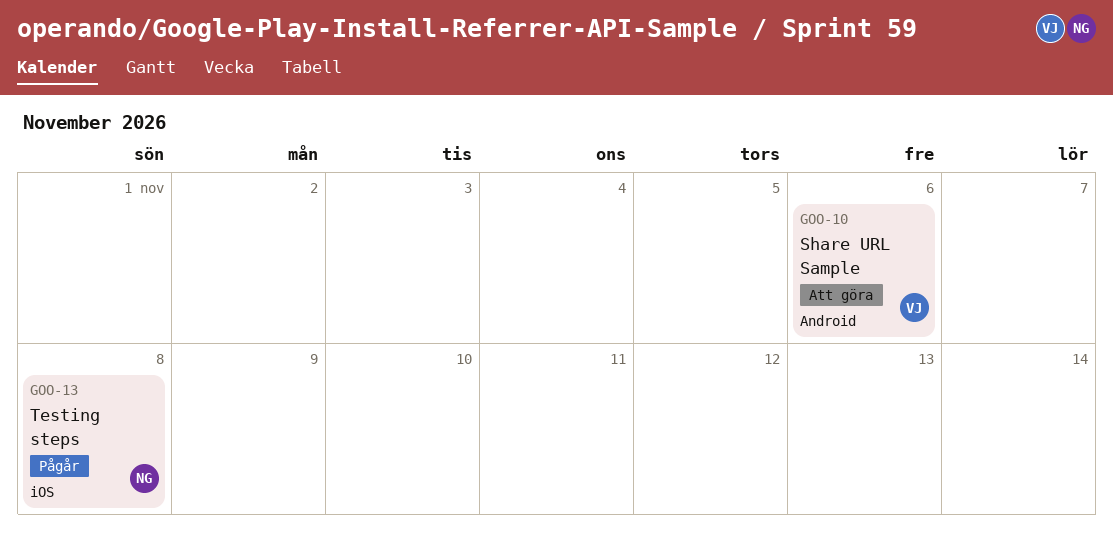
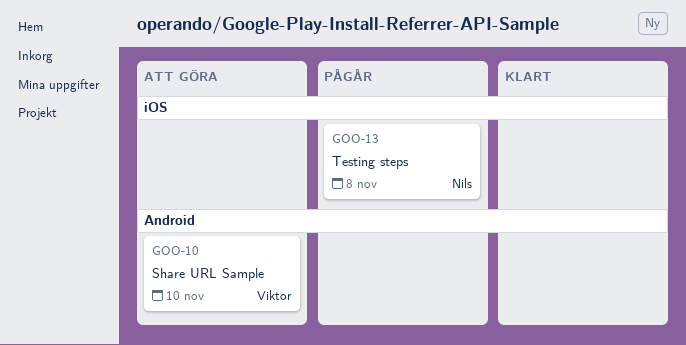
GOO-10, due: Nov 6 -> Nov 10

